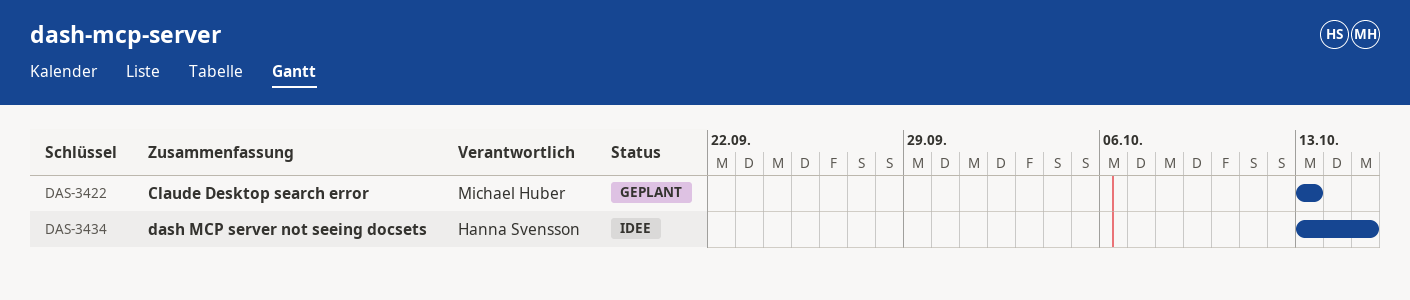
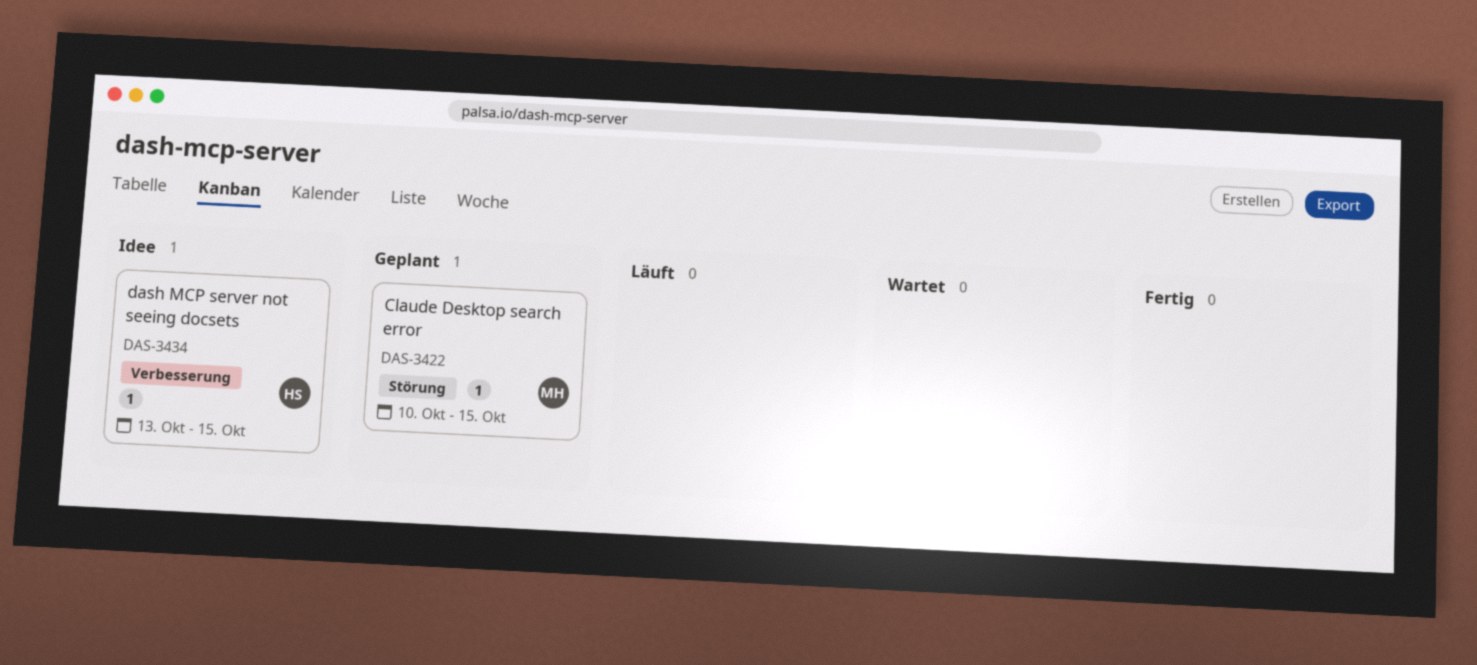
DAS-3422, start: Oct 13 -> Oct 10
DAS-3422, due: Oct 13 -> Oct 15

